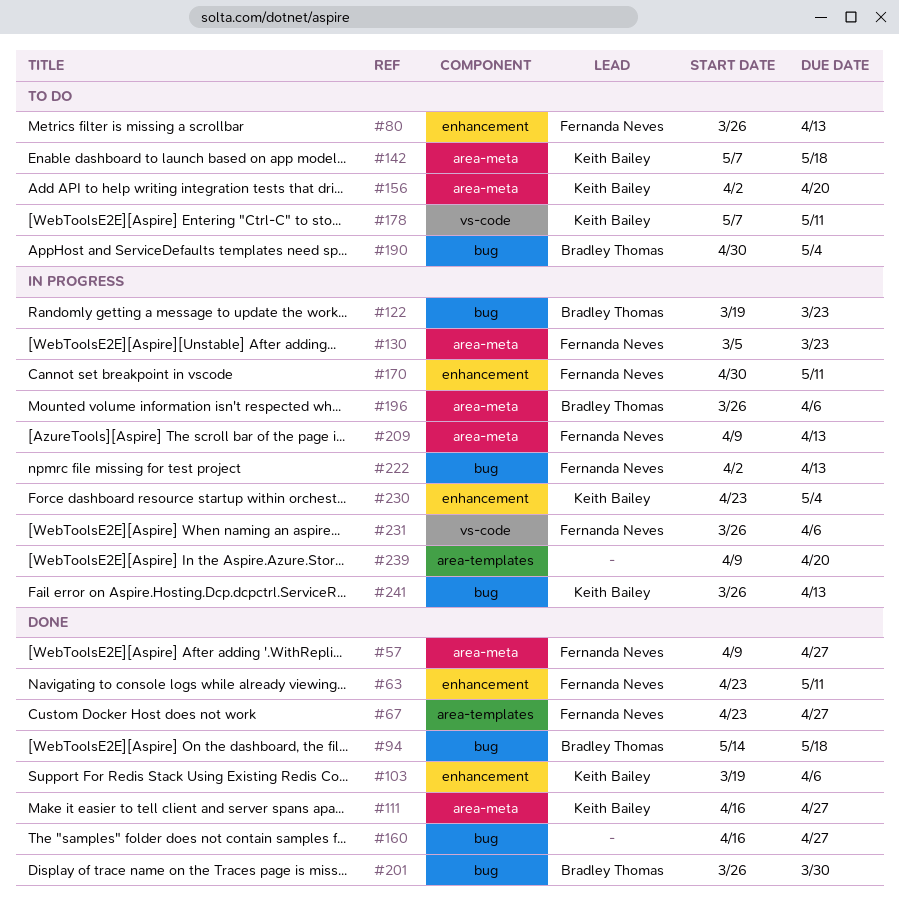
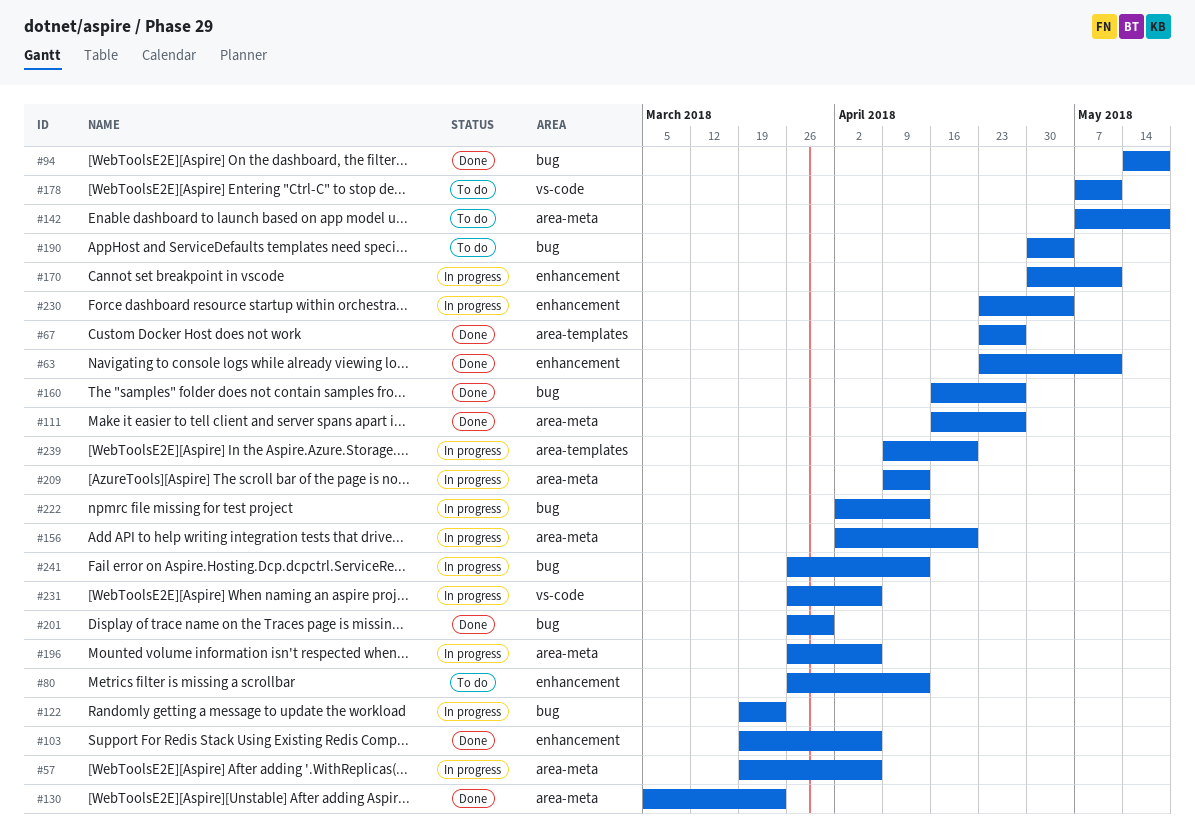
#57, status: Done -> In progress
#57, start: Apr 9 -> Mar 19
#57, due: Apr 27 -> Apr 6
#130, status: In progress -> Done
#156, status: To do -> In progress

